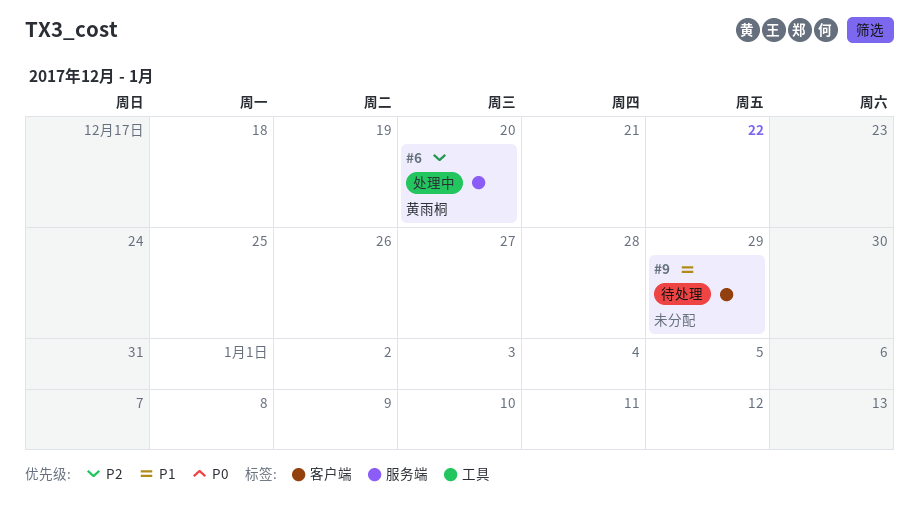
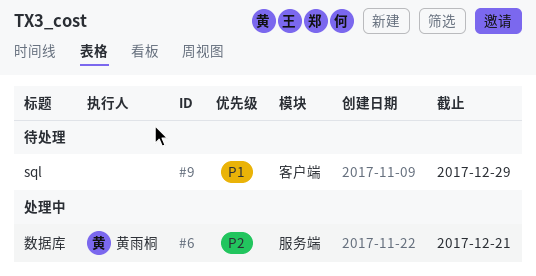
#6, due: Dec 20 -> Dec 21

